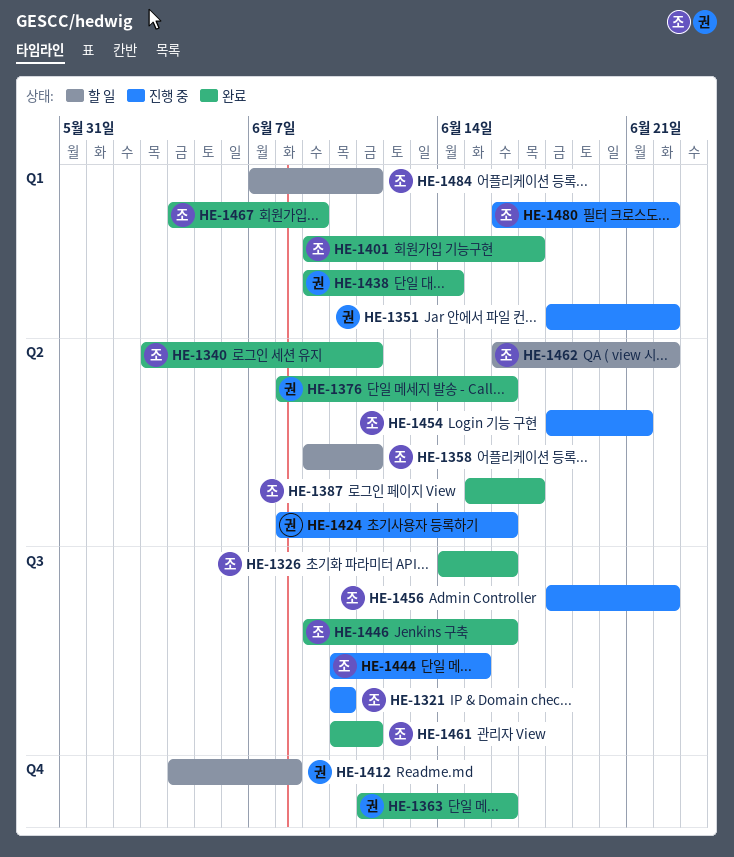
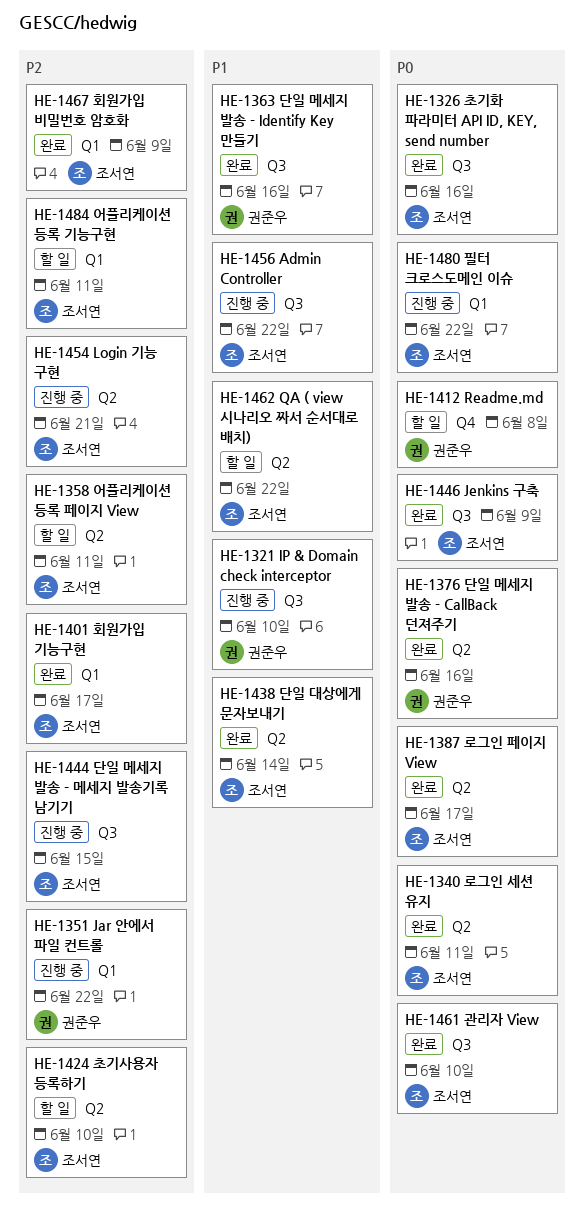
HE-1321, owner: 조서연 -> 권준우
HE-1363, label: Q4 -> Q3
HE-1424, status: 진행 중 -> 할 일
HE-1424, owner: 권준우 -> 조서연
HE-1424, due: Jun 16 -> Jun 10
HE-1438, owner: 권준우 -> 조서연
HE-1438, label: Q1 -> Q2
HE-1446, due: Jun 16 -> Jun 9
HE-1461, due: Jun 11 -> Jun 10

